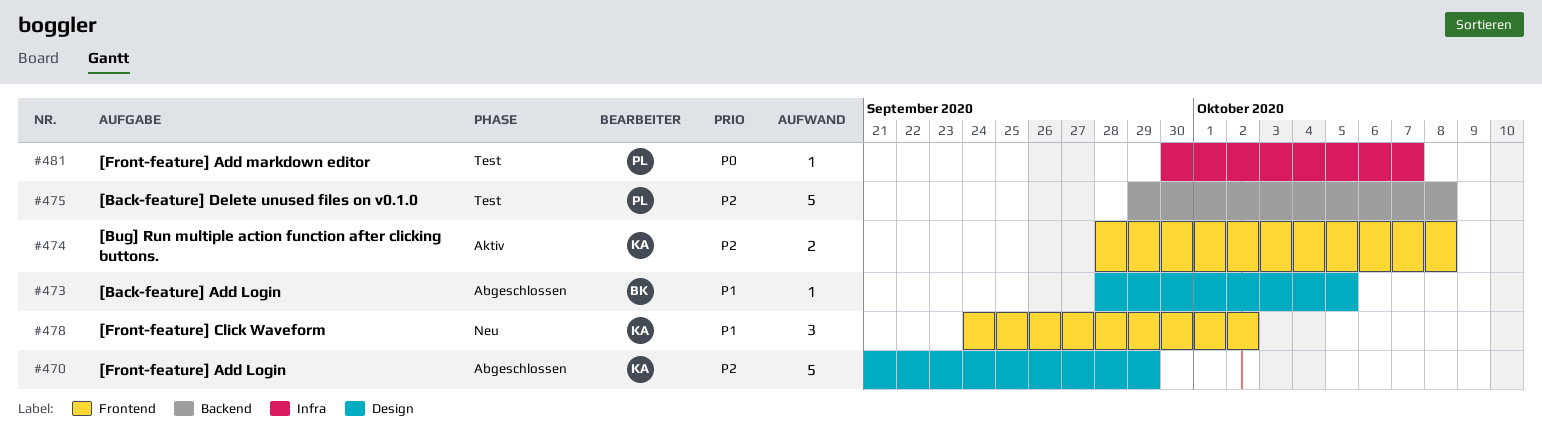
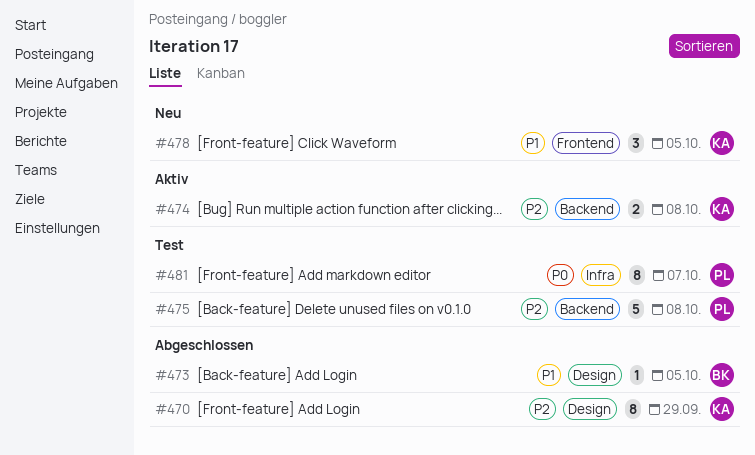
#470, estimate: 5 -> 8
#474, label: Frontend -> Backend
#478, due: Oct 2 -> Oct 5
#481, estimate: 1 -> 8

